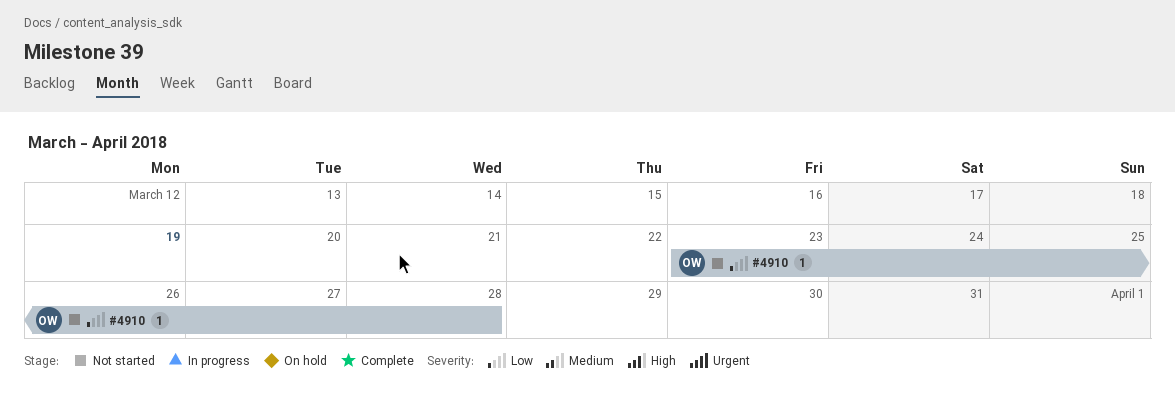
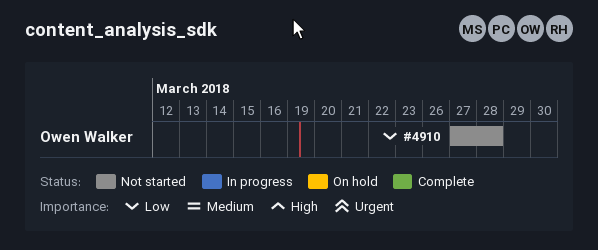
#4910, start: Mar 23 -> Mar 27

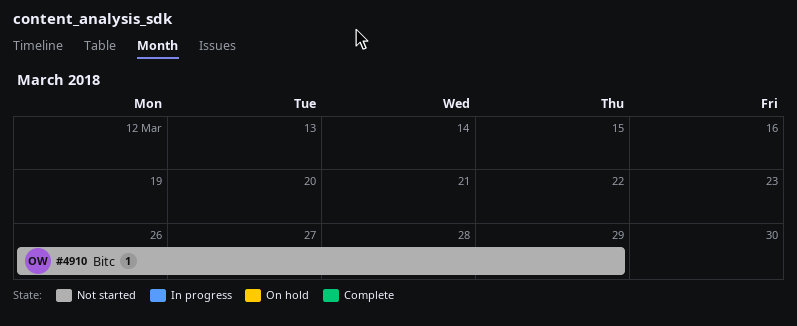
#4910, start: Mar 27 -> Mar 26
#4910, due: Mar 28 -> Mar 29

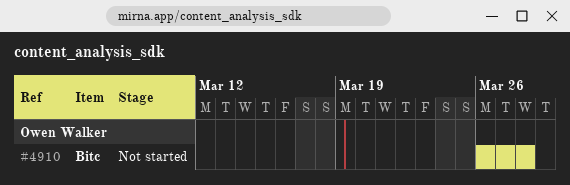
#4910, due: Mar 29 -> Mar 28

